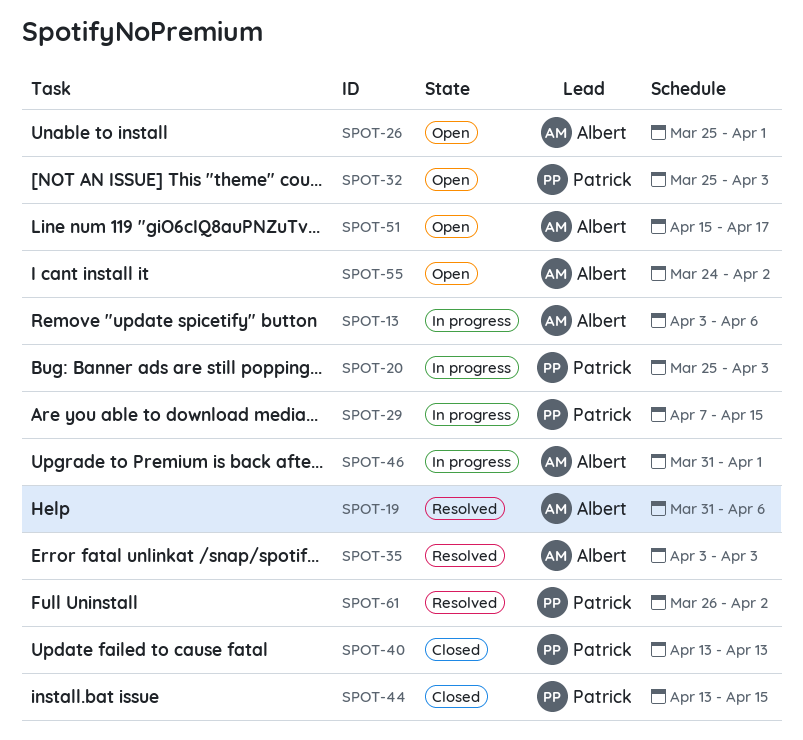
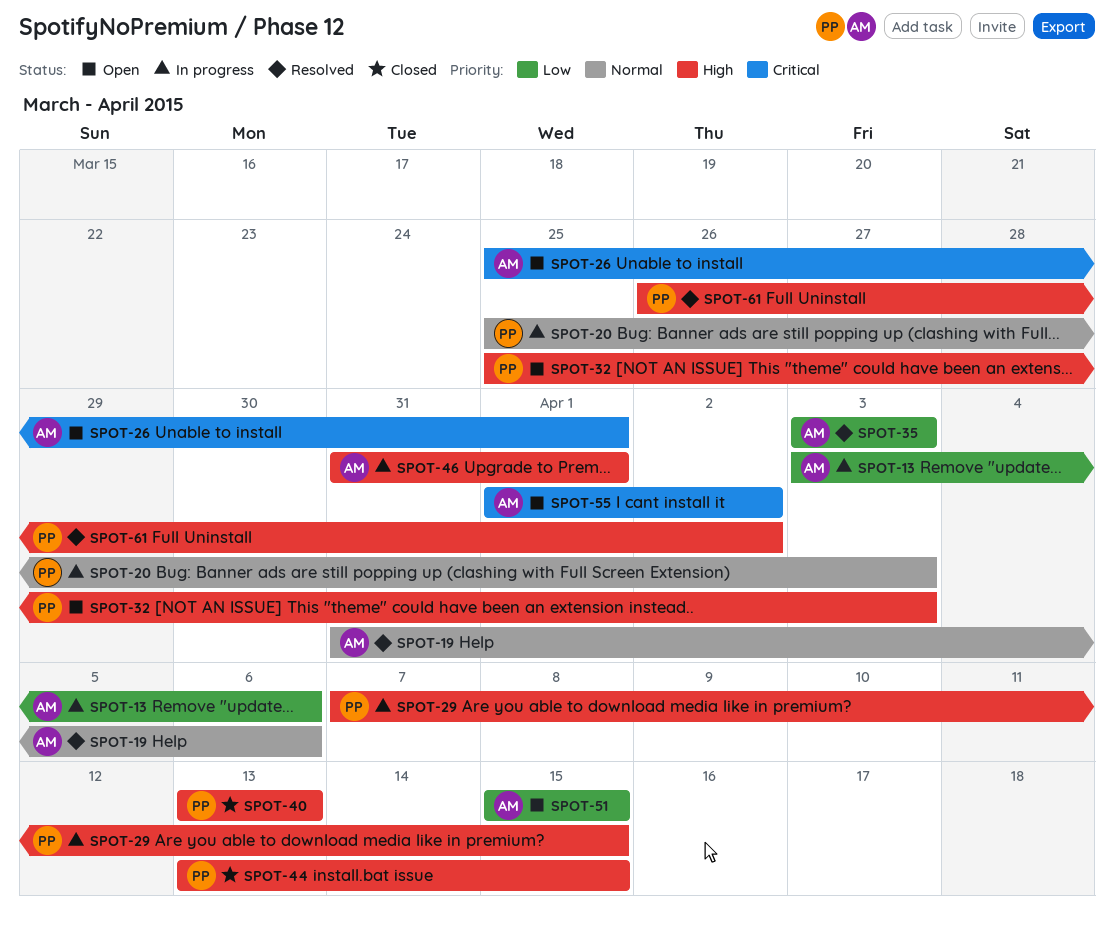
SPOT-51, due: Apr 17 -> Apr 15
SPOT-55, start: Mar 24 -> Apr 1

